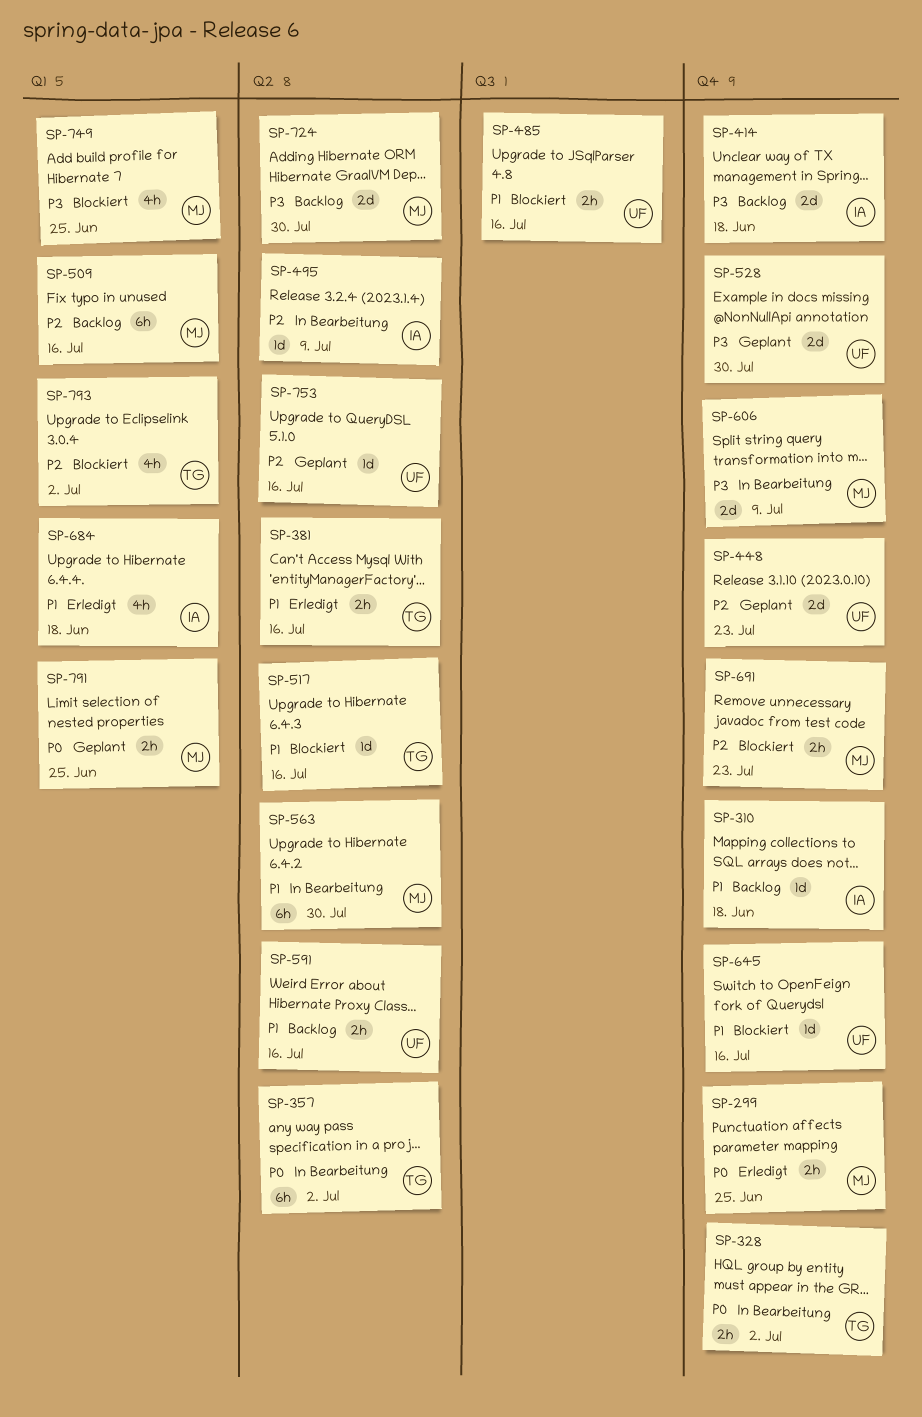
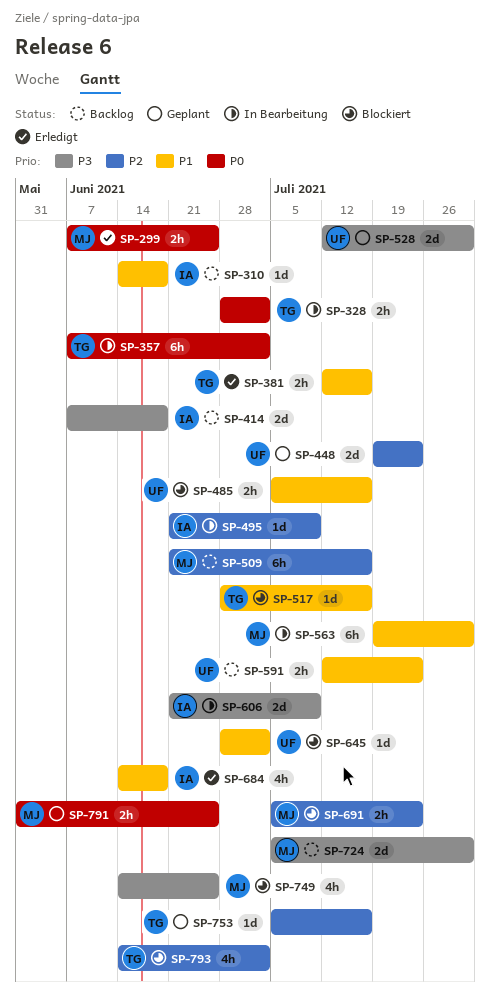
SP-591, due: Jul 16 -> Jul 23
SP-606, owner: MJ -> IA
SP-645, due: Jul 16 -> Jul 2
SP-753, owner: UF -> TG

